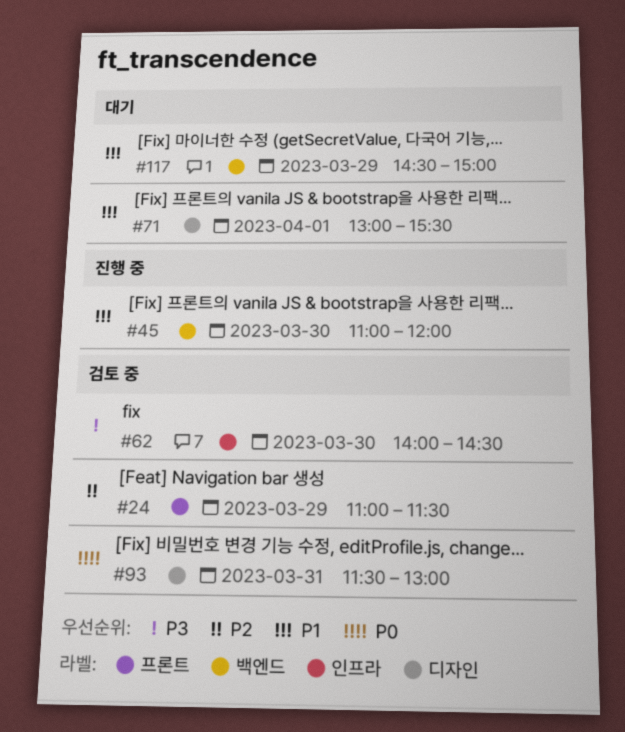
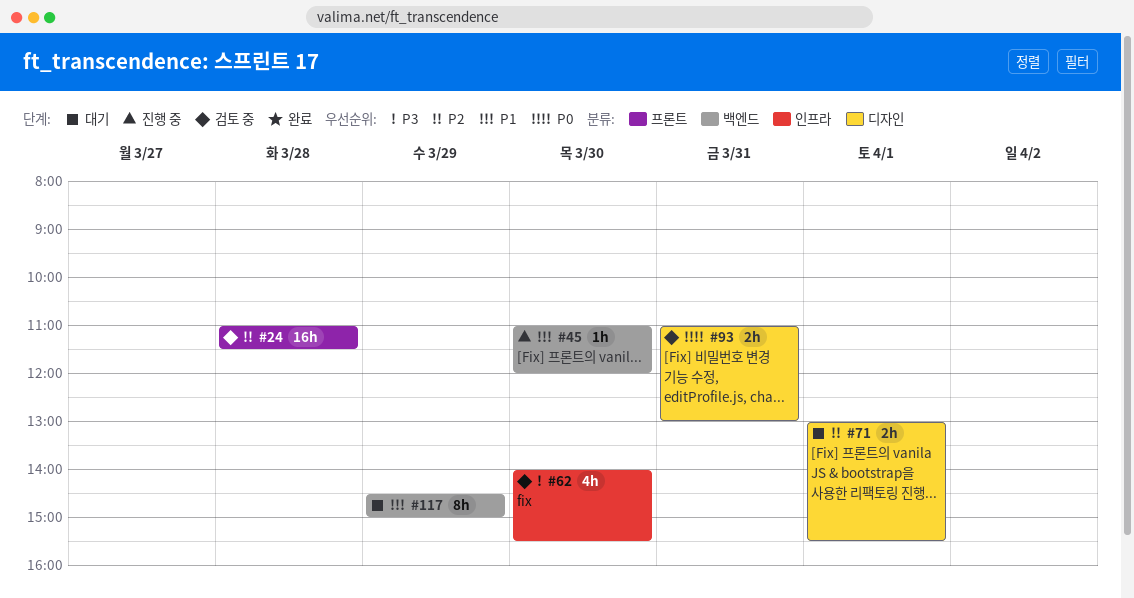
#24, day: Mar 29 -> Mar 28
#62, ends: 14:30 -> 15:30
#71, priority: P1 -> P2
#93, begins: 11:30 -> 11:00

